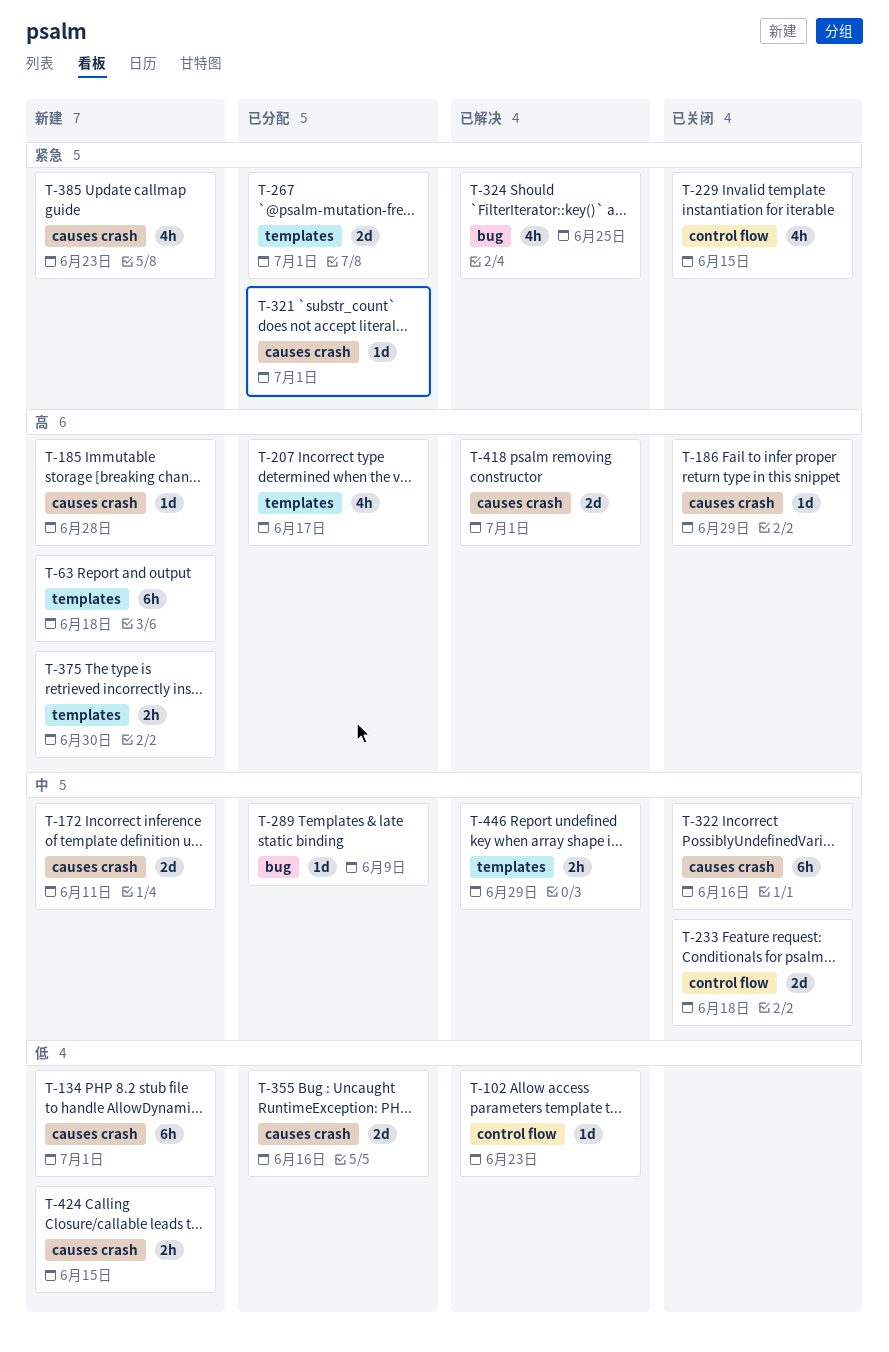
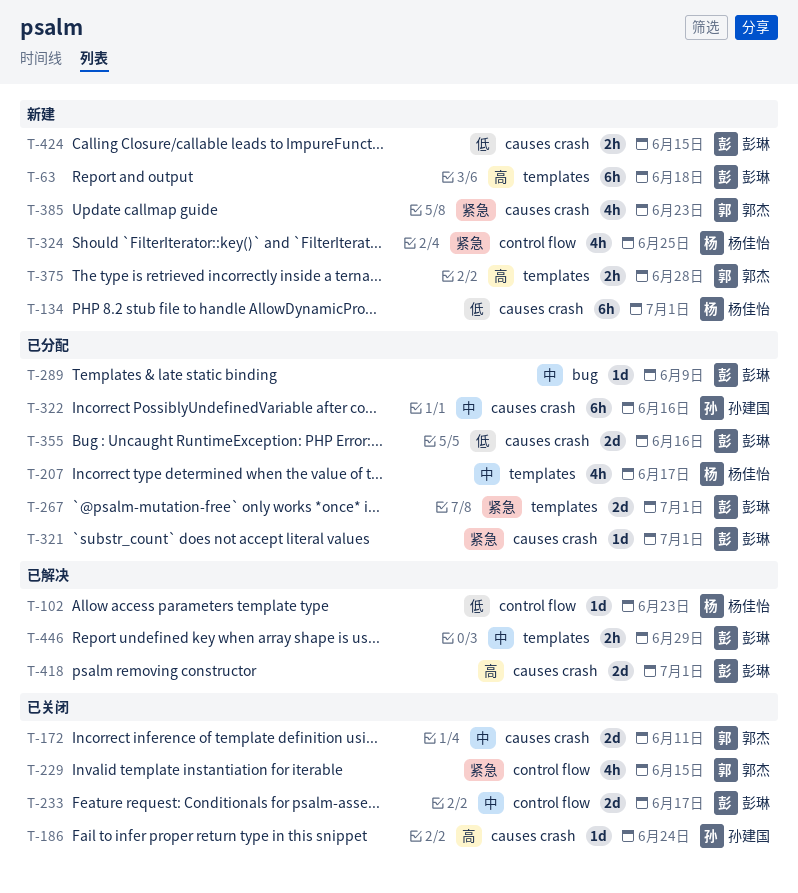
T-172, status: 新建 -> 已关闭
T-185: present -> none
T-186, due: Jun 29 -> Jun 24
T-207, priority: 高 -> 中
T-233, due: Jun 18 -> Jun 17
T-322, status: 已关闭 -> 已分配
T-324, status: 已解决 -> 新建
T-324, label: bug -> control flow
T-375, due: Jun 30 -> Jun 28

